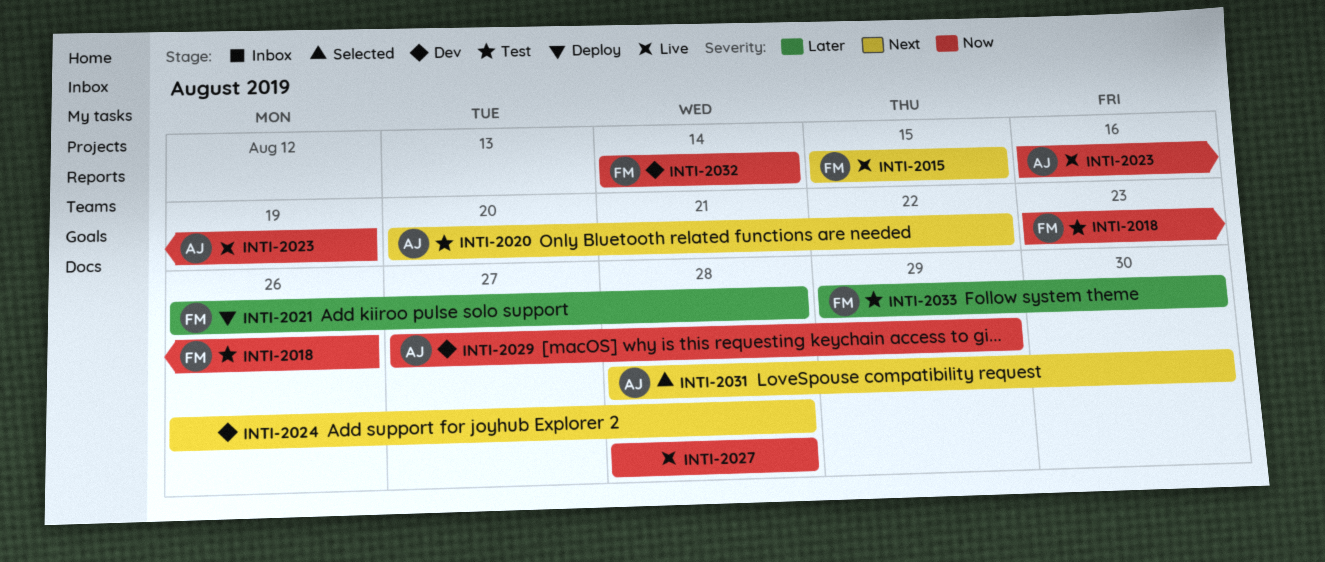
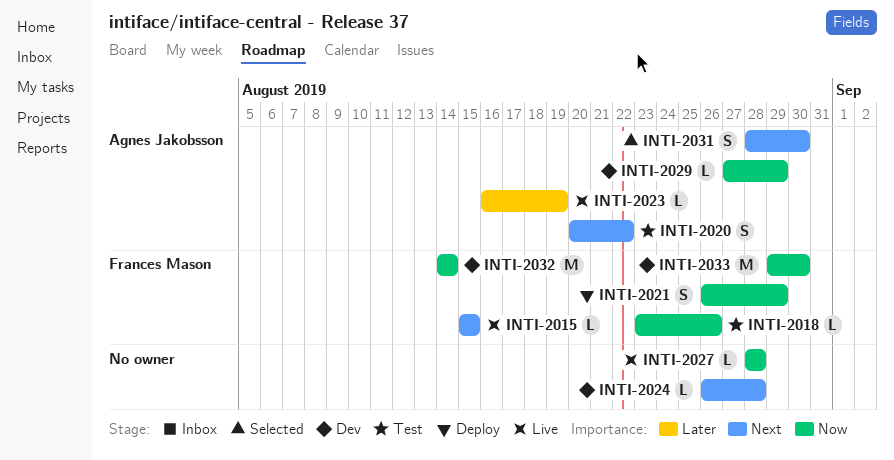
INTI-2021, priority: Later -> Now
INTI-2021, due: Aug 28 -> Aug 29
INTI-2023, priority: Now -> Later
INTI-2033, status: Test -> Dev
INTI-2033, priority: Later -> Now

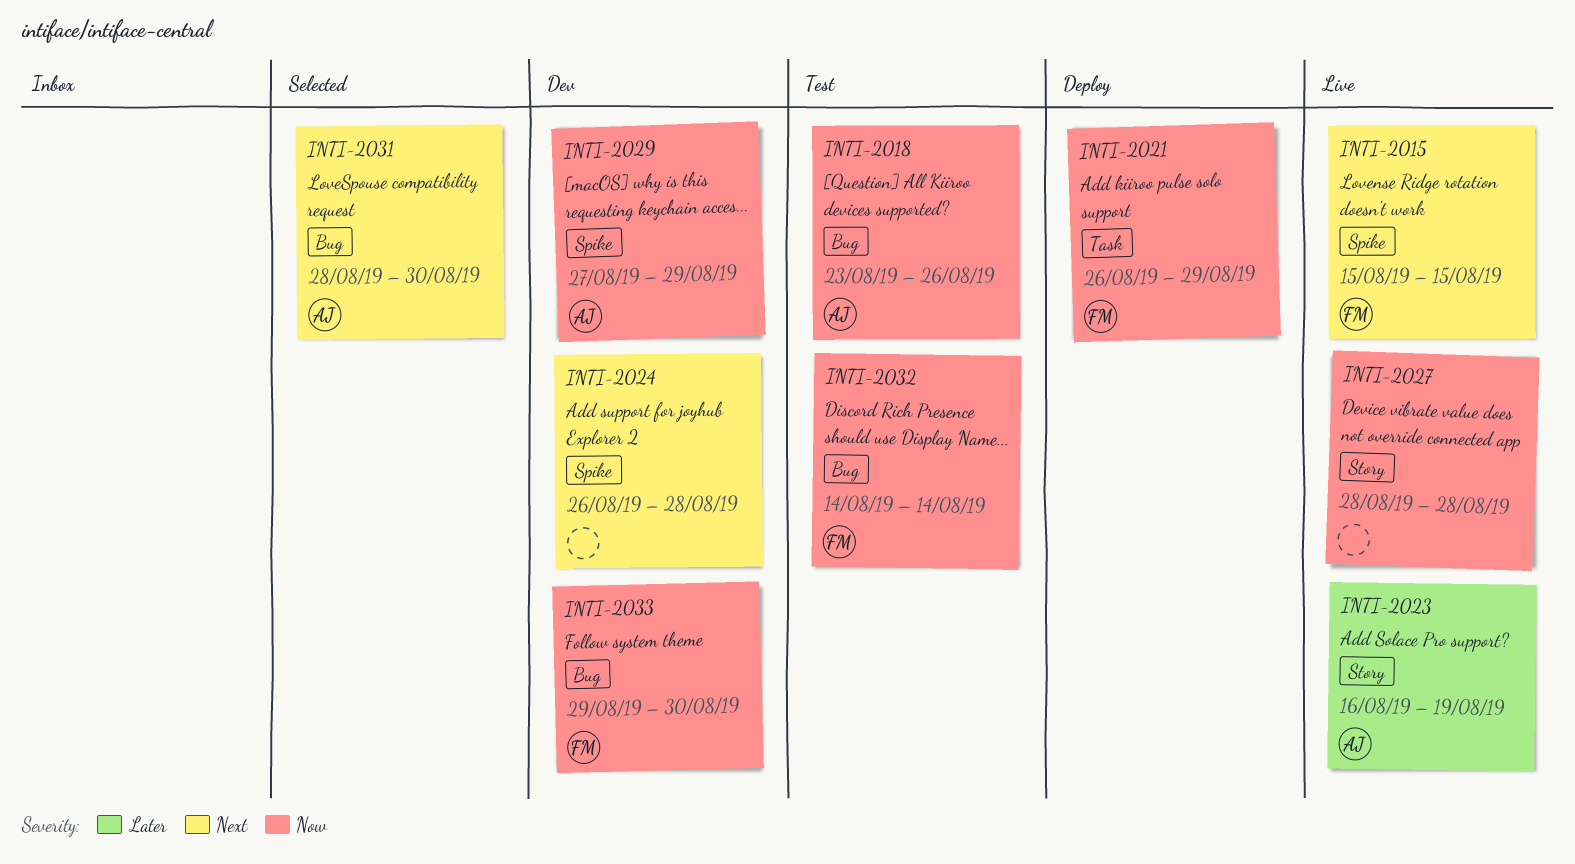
INTI-2018, owner: Frances Mason -> Agnes Jakobsson
INTI-2020: present -> none
INTI-2032, status: Dev -> Test

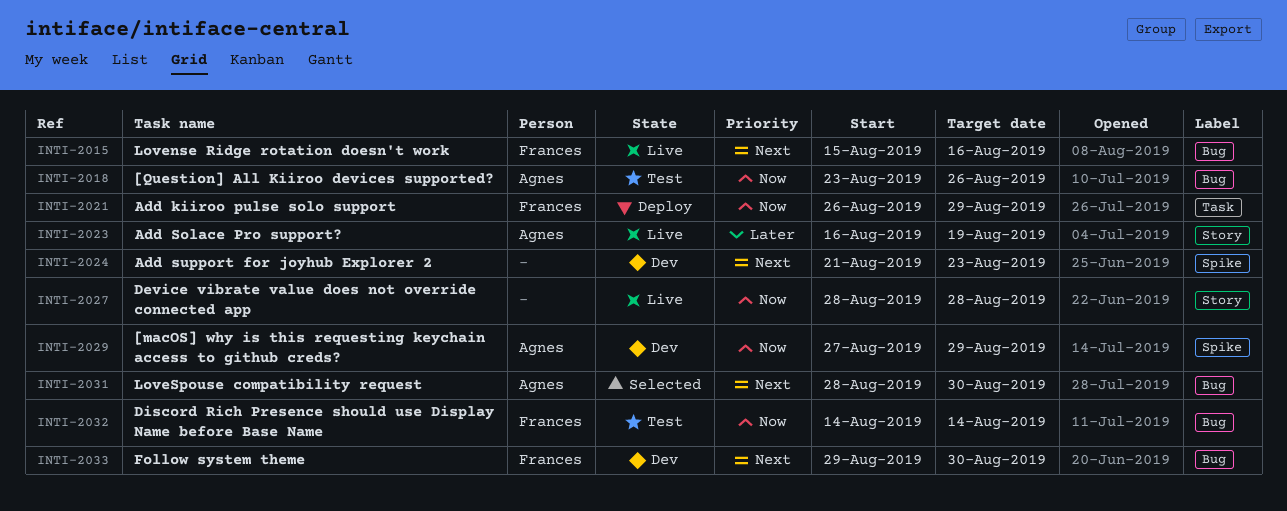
INTI-2015, label: Spike -> Bug
INTI-2015, due: Aug 15 -> Aug 16
INTI-2024, start: Aug 26 -> Aug 21
INTI-2024, due: Aug 28 -> Aug 23
INTI-2033, priority: Now -> Next

